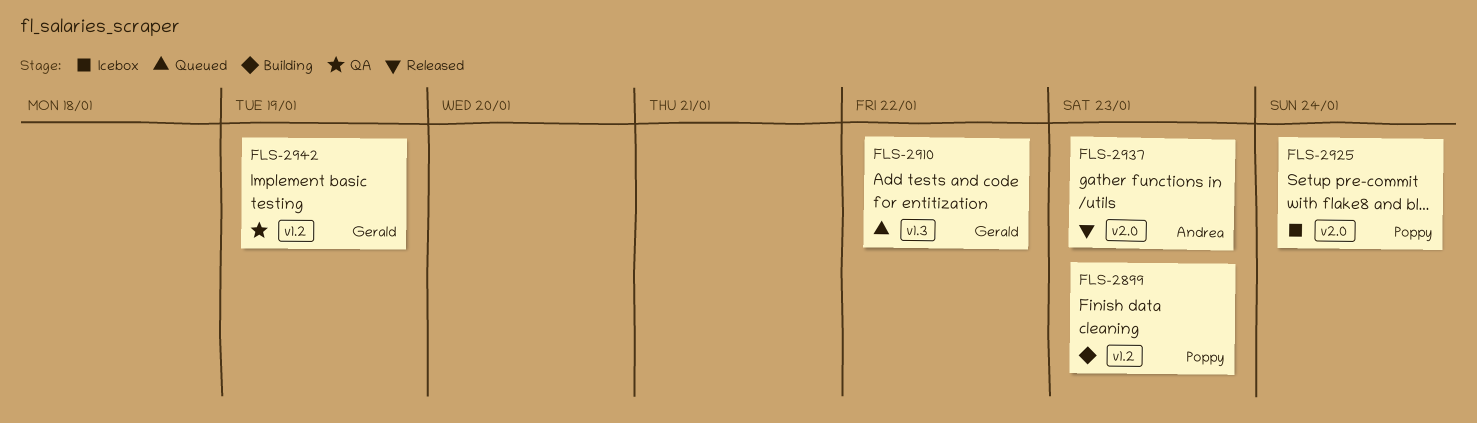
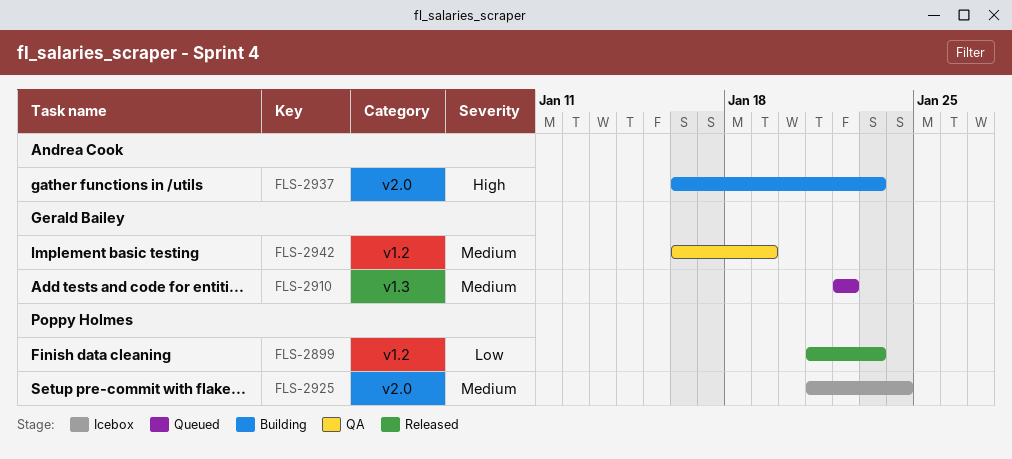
FLS-2899, status: Building -> Released
FLS-2937, status: Released -> Building

